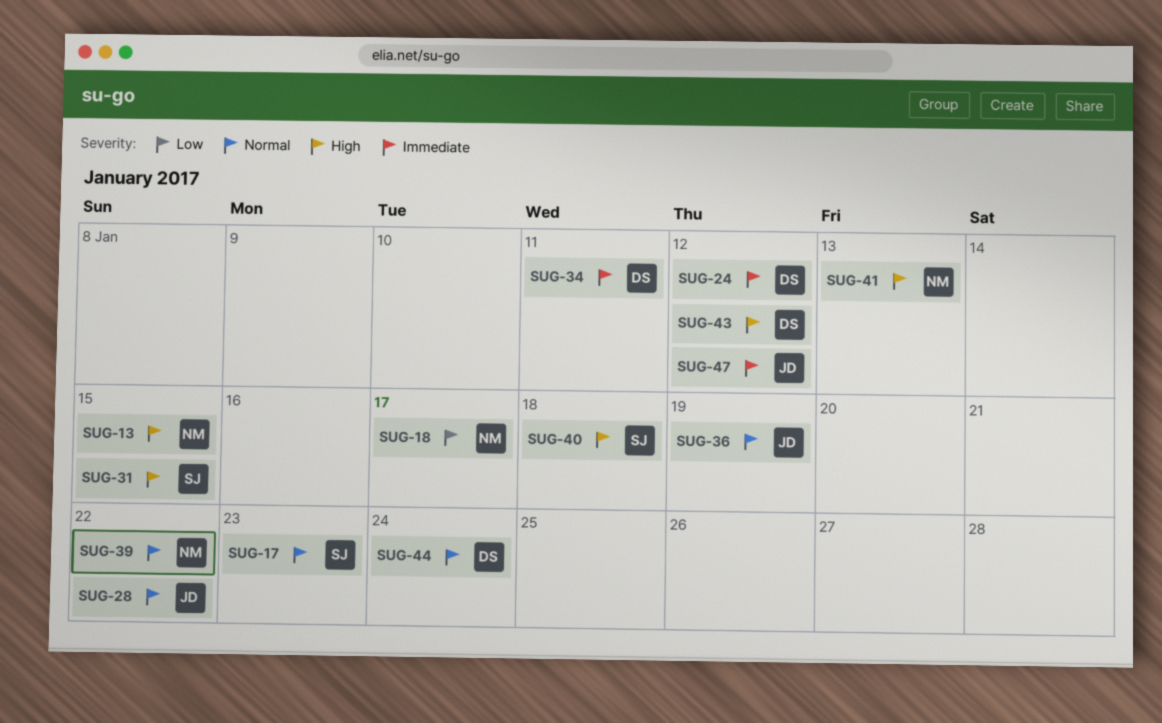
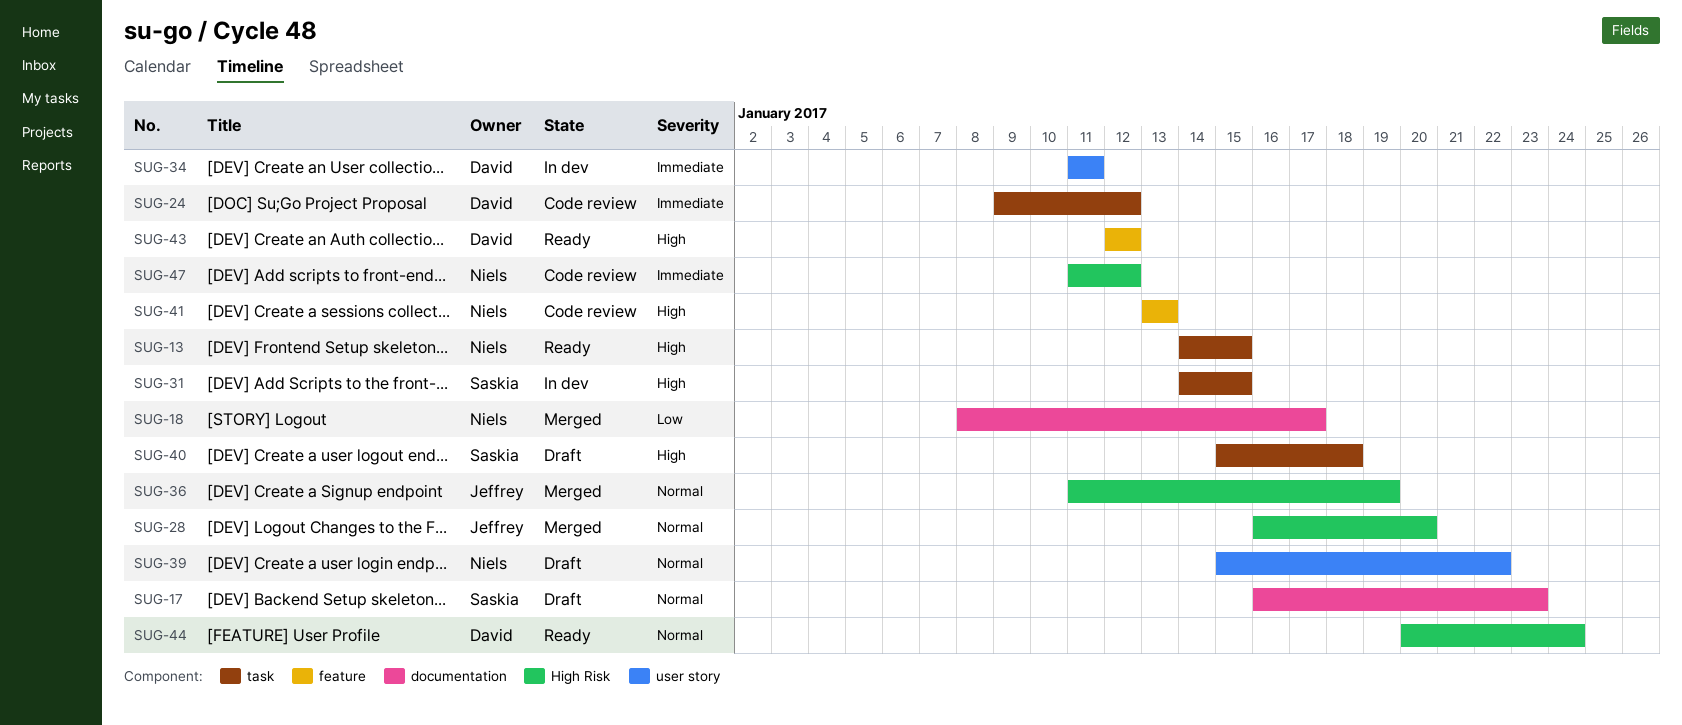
SUG-28, due: Jan 22 -> Jan 20
SUG-47, owner: Jeffrey -> Niels

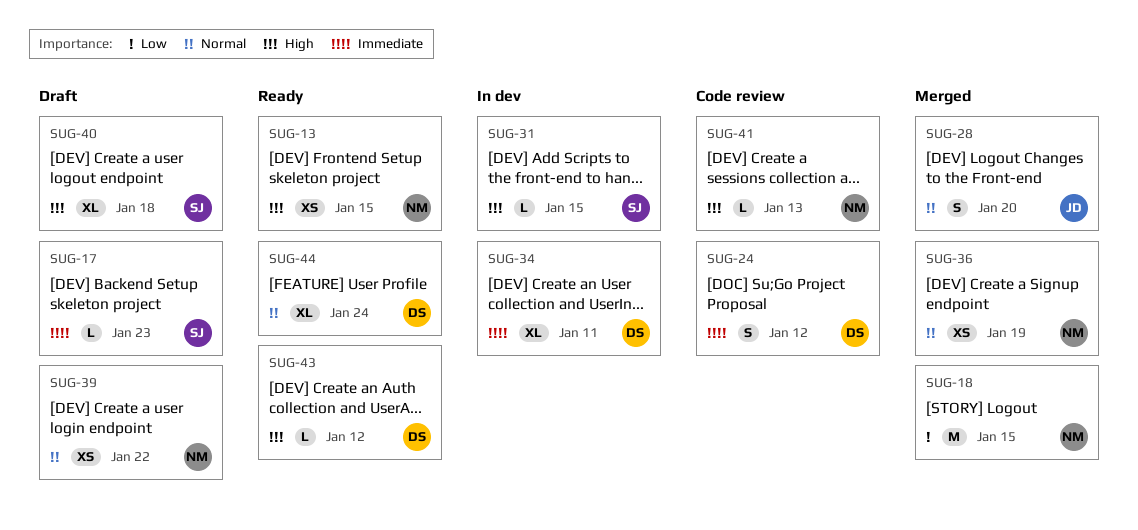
SUG-17, priority: Normal -> Immediate
SUG-18, due: Jan 17 -> Jan 15
SUG-36, owner: Jeffrey -> Niels
SUG-47: present -> none

